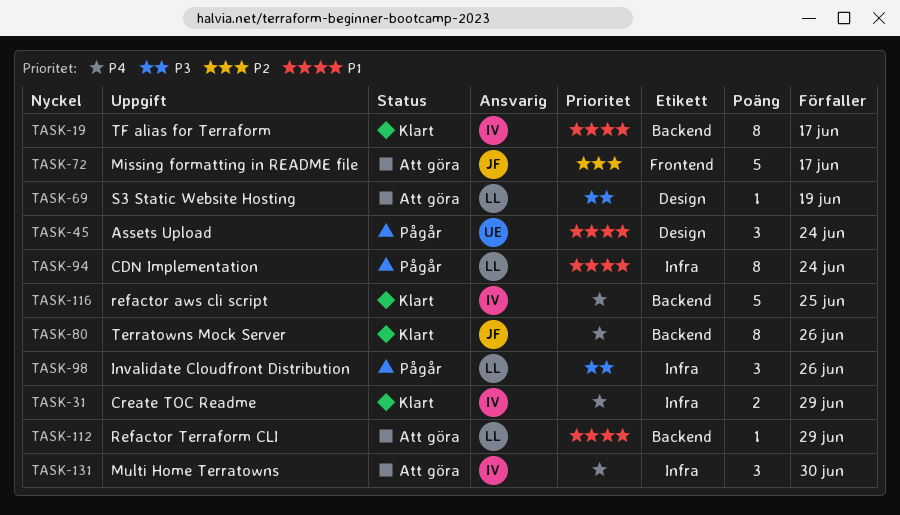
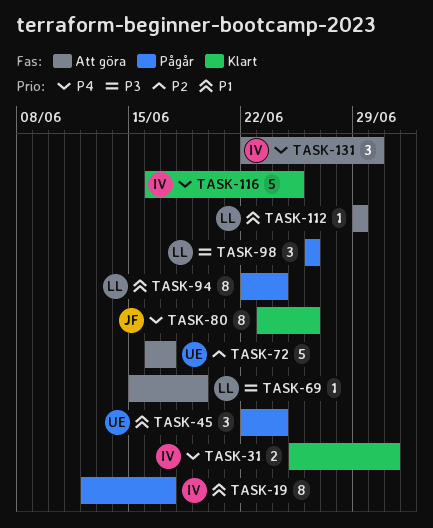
TASK-19, status: Klart -> Pågår
TASK-31, due: Jun 29 -> Jul 1
TASK-72, owner: JF -> UE

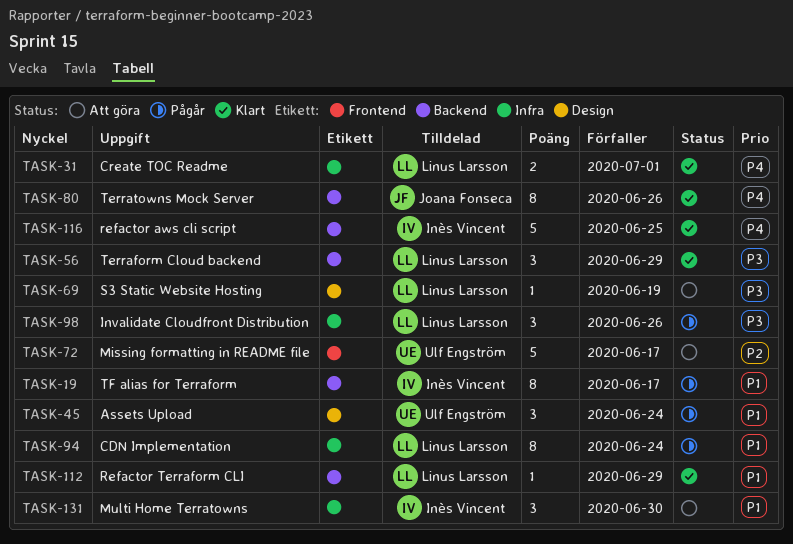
TASK-31, owner: Inès Vincent -> Linus Larsson
TASK-56: none -> present
TASK-112, status: Att göra -> Klart
TASK-131, priority: P4 -> P1

